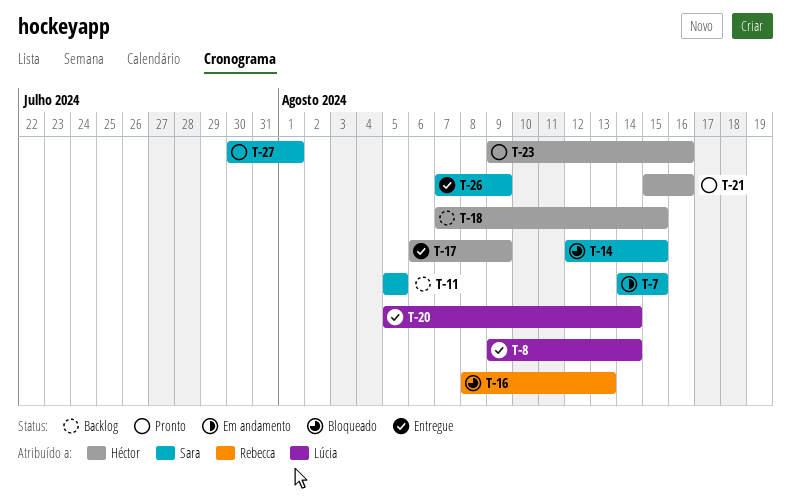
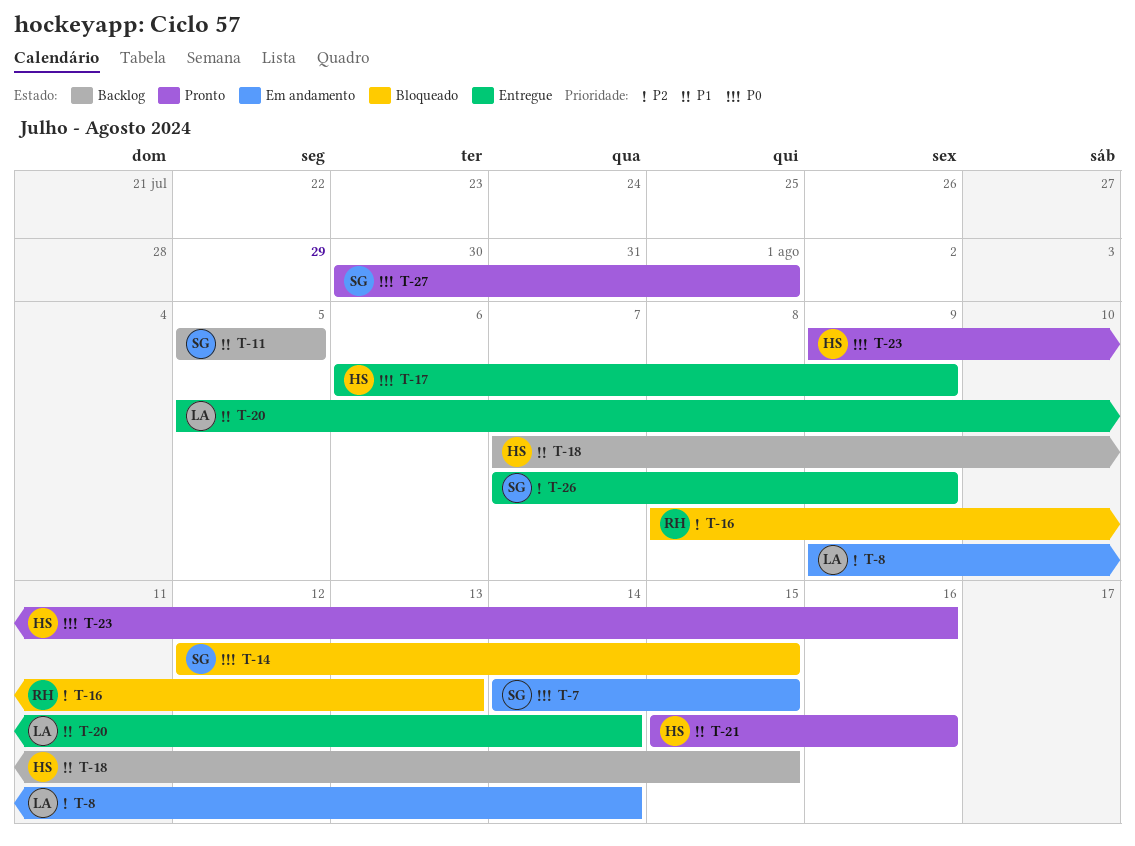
T-8, status: Entregue -> Em andamento

